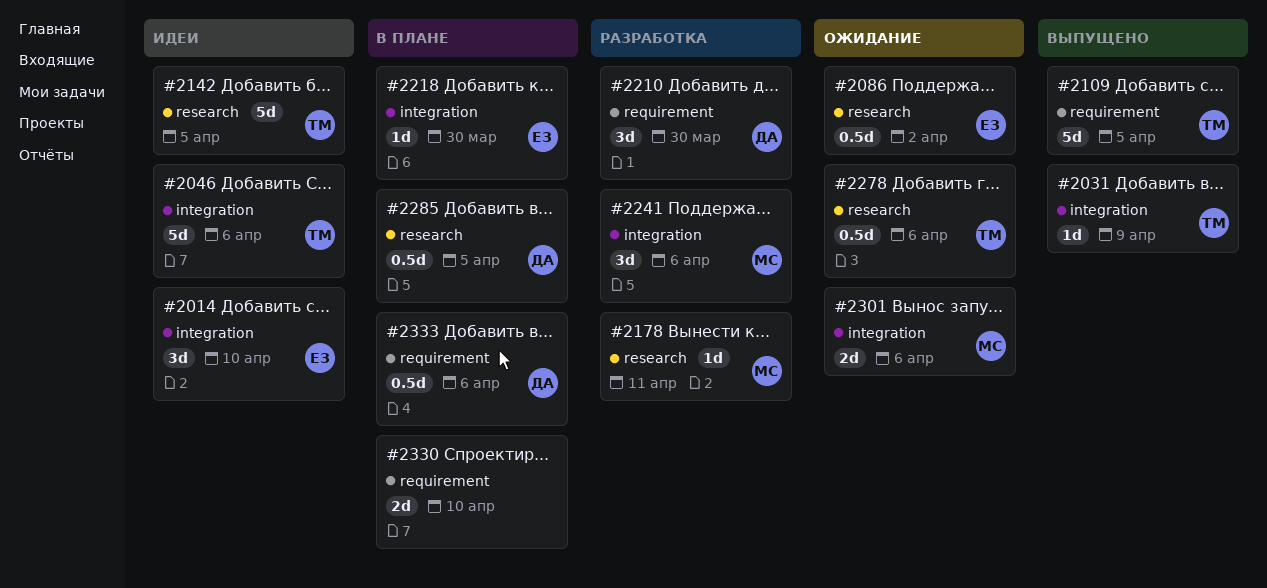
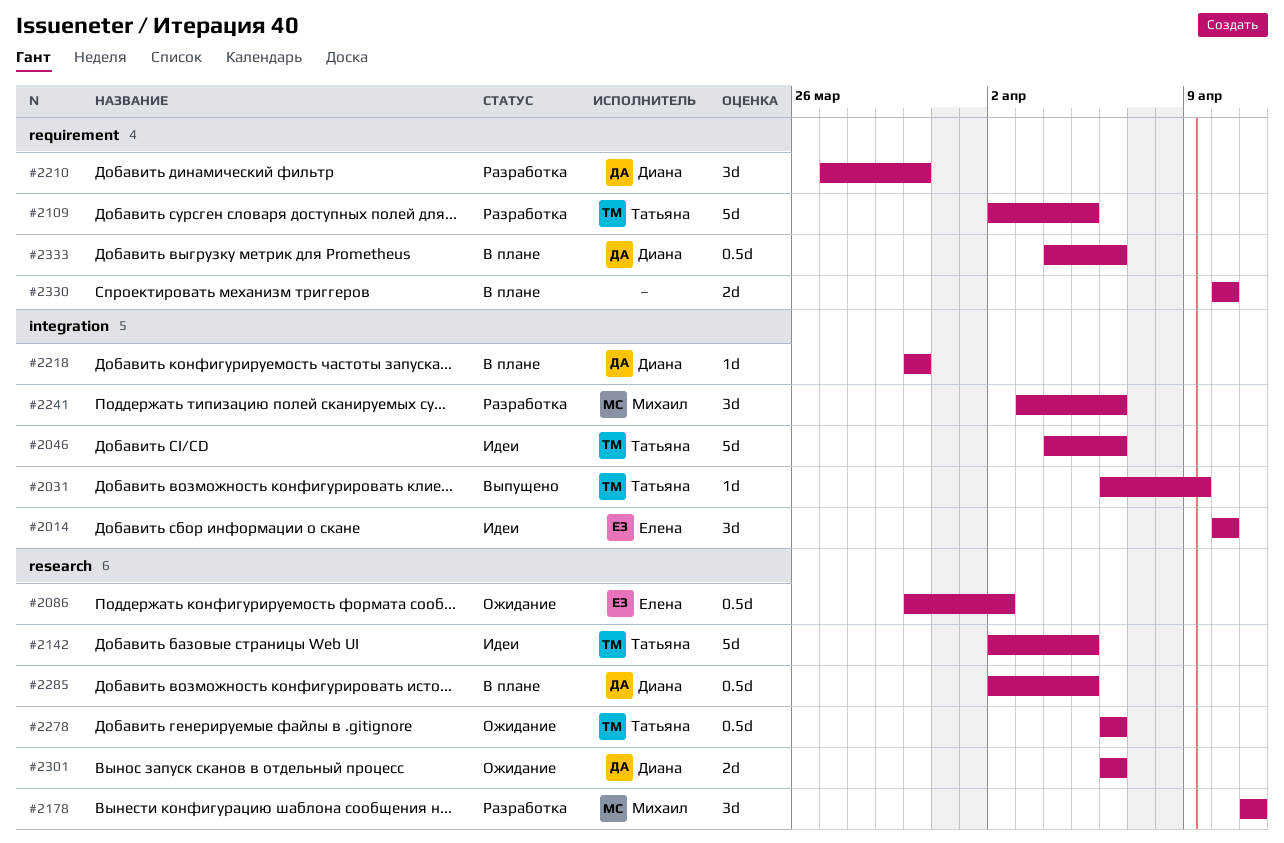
#2109, status: Выпущено -> Разработка
#2178, estimate: 1d -> 3d
#2218, owner: Елена -> Диана
#2301, owner: Михаил -> Диана
#2301, label: integration -> research

